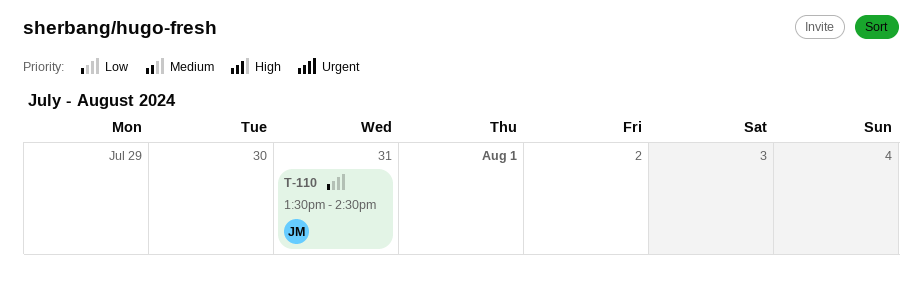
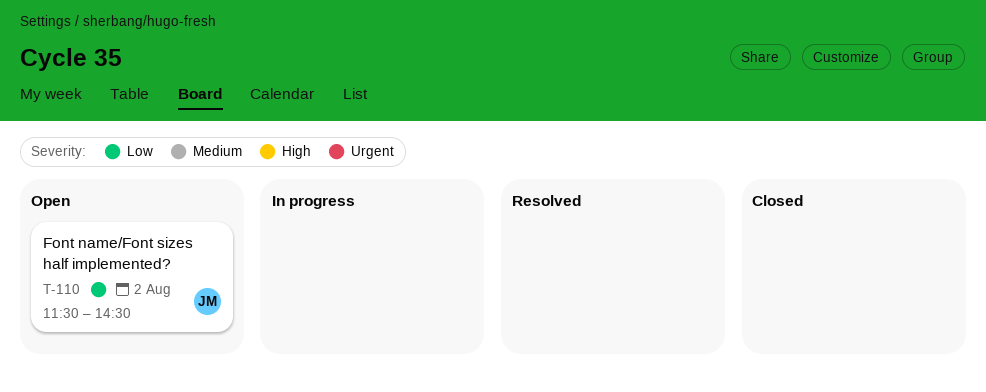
T-110, day: Jul 31 -> Aug 2
T-110, begins: 13:30 -> 11:30

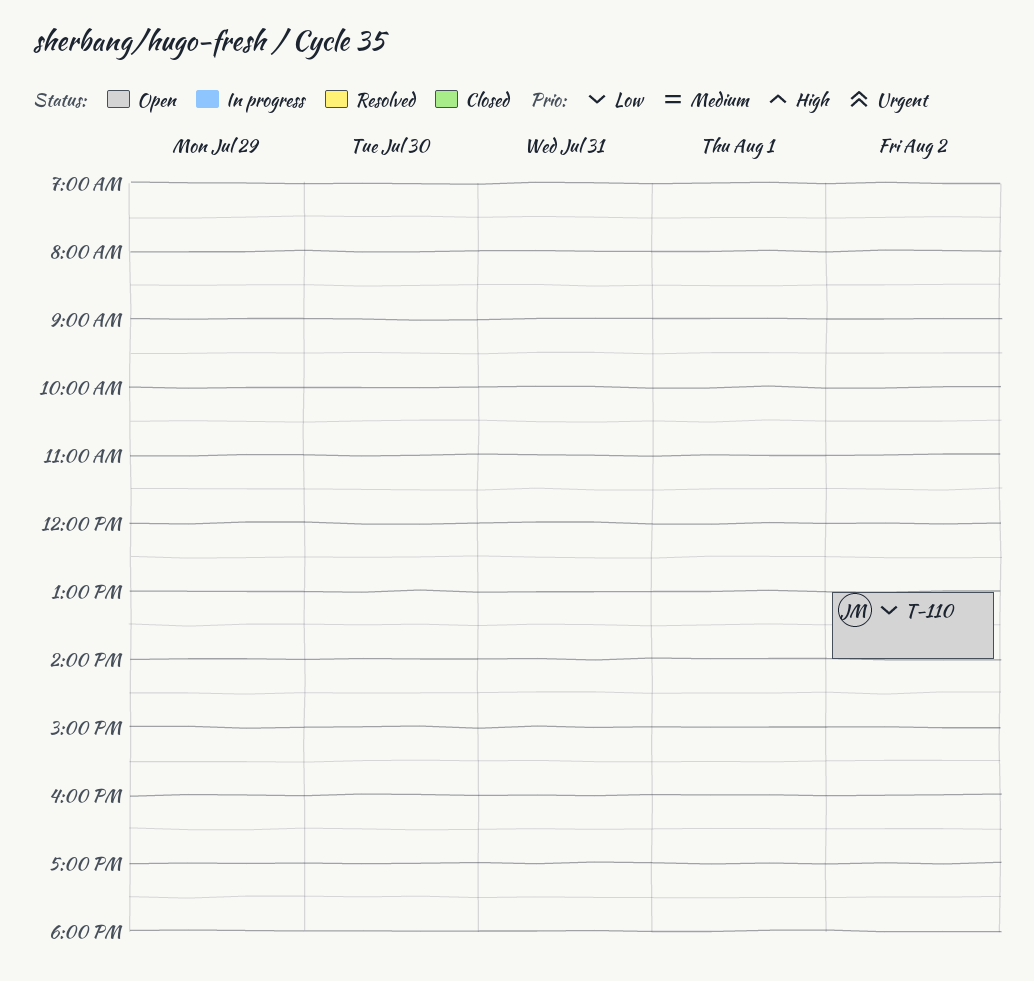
T-110, begins: 11:30 -> 13:00
T-110, ends: 14:30 -> 14:00

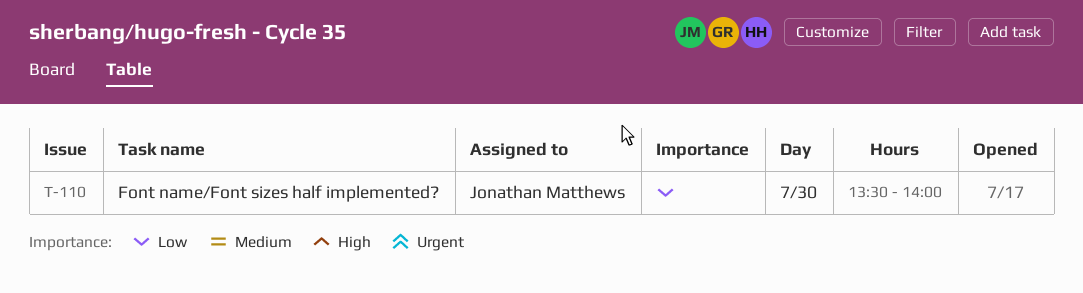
T-110, day: Aug 2 -> Jul 30
T-110, begins: 13:00 -> 13:30

